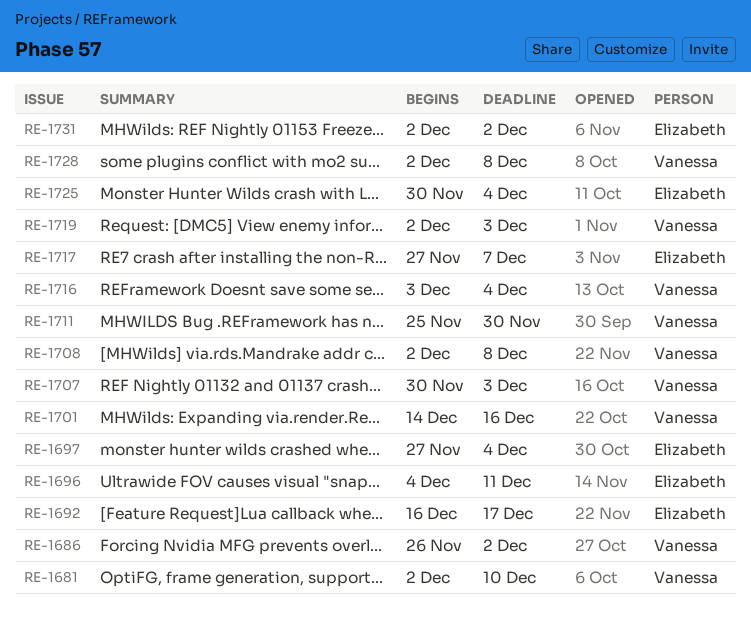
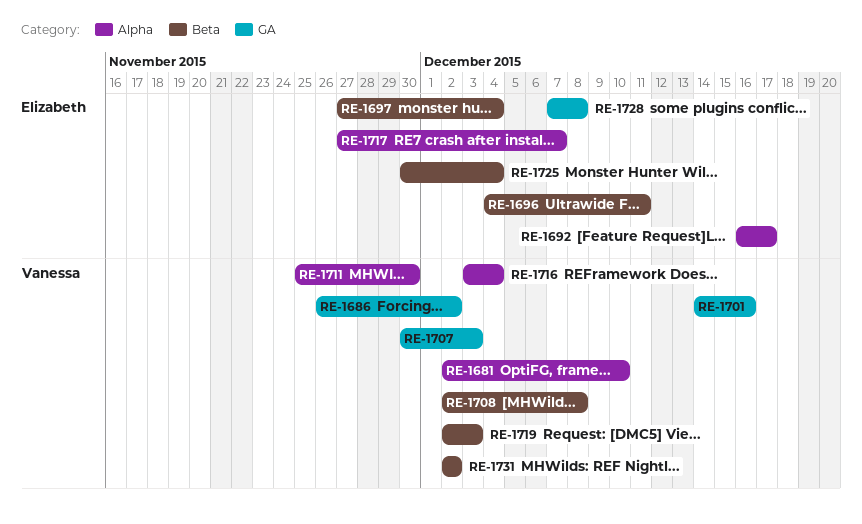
RE-1728, owner: Vanessa -> Elizabeth
RE-1728, start: Dec 2 -> Dec 7
RE-1731, owner: Elizabeth -> Vanessa

